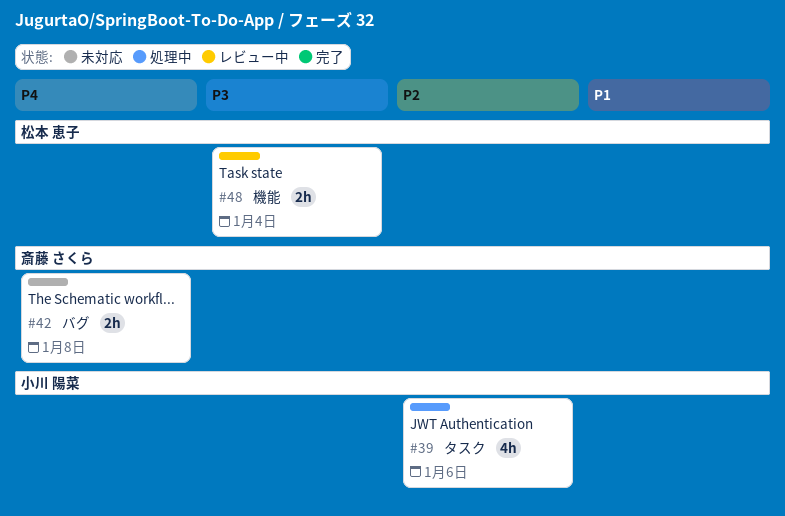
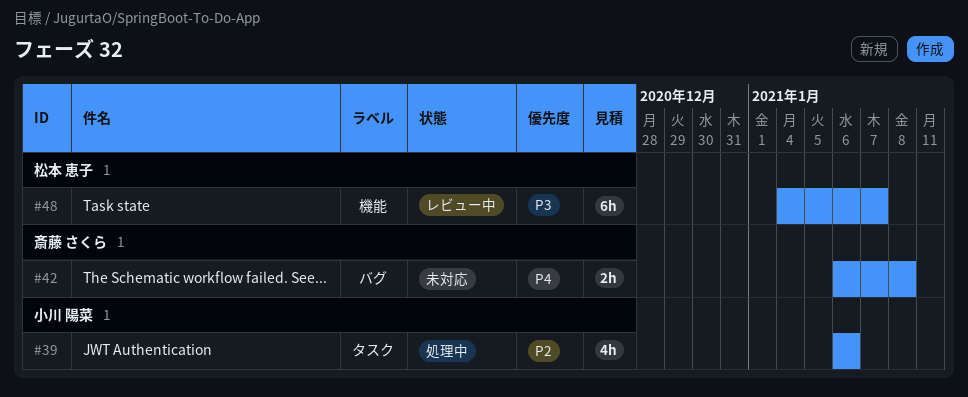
#48, estimate: 2h -> 6h
#48, due: Jan 4 -> Jan 7

